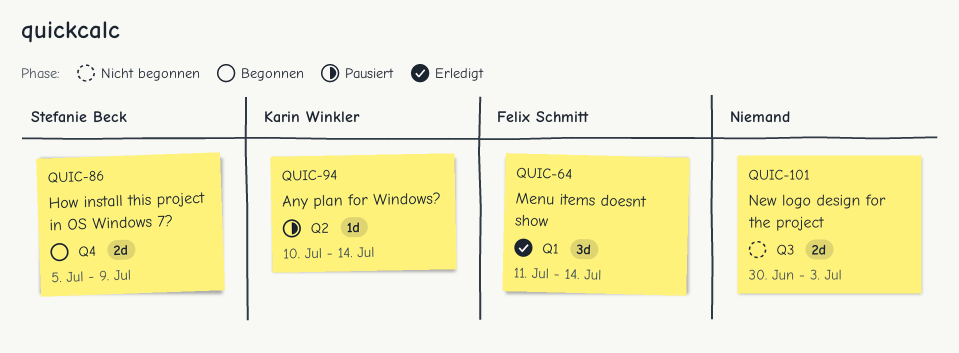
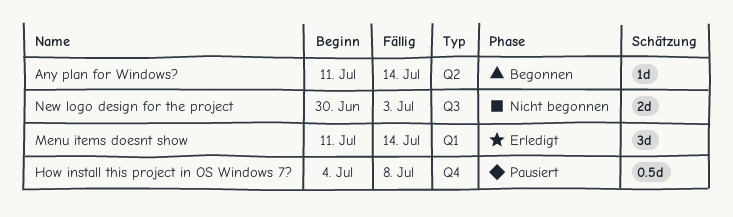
Any plan for Windows?, status: Pausiert -> Begonnen
Any plan for Windows?, start: Jul 10 -> Jul 11
How install this project in OS Windows 7?, status: Begonnen -> Pausiert
How install this project in OS Windows 7?, estimate: 2d -> 0.5d
How install this project in OS Windows 7?, start: Jul 5 -> Jul 4
How install this project in OS Windows 7?, due: Jul 9 -> Jul 8

